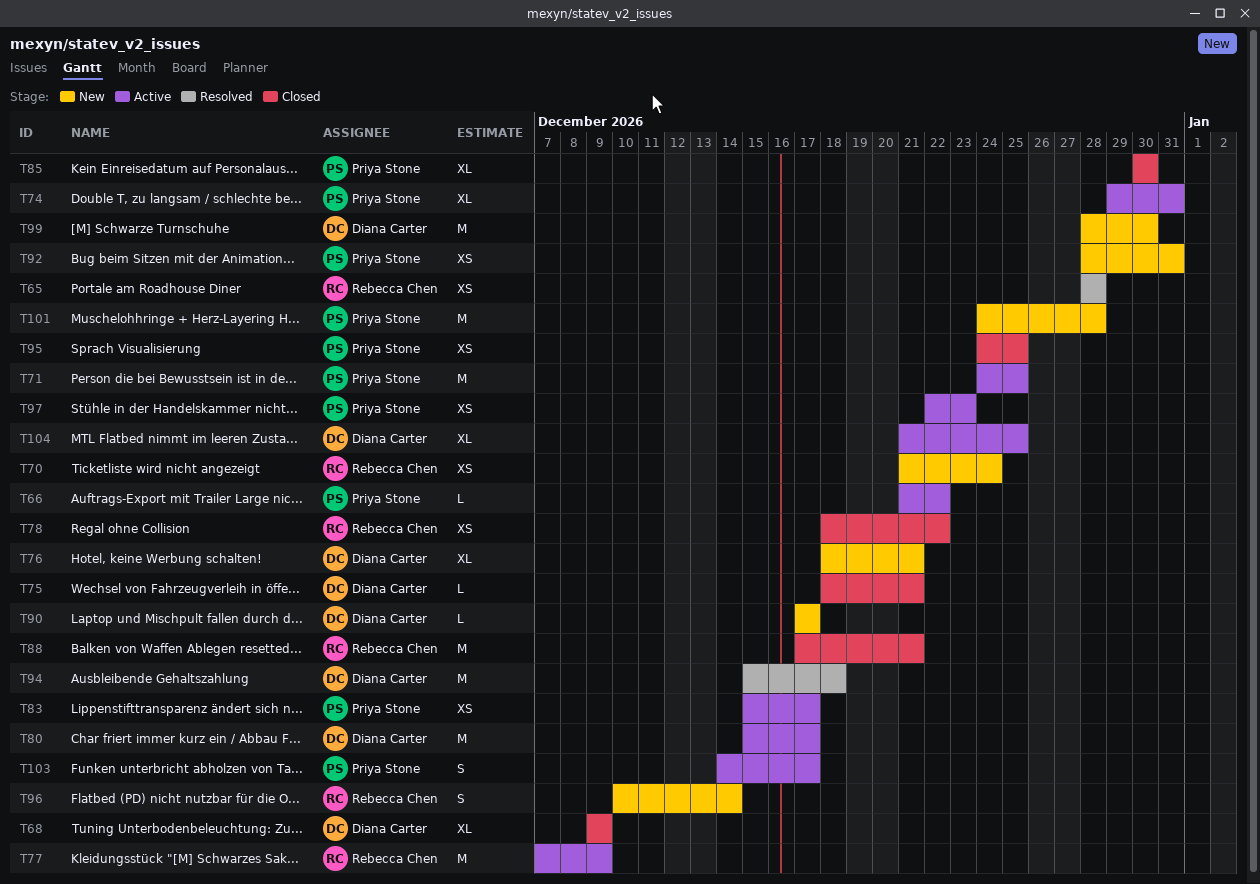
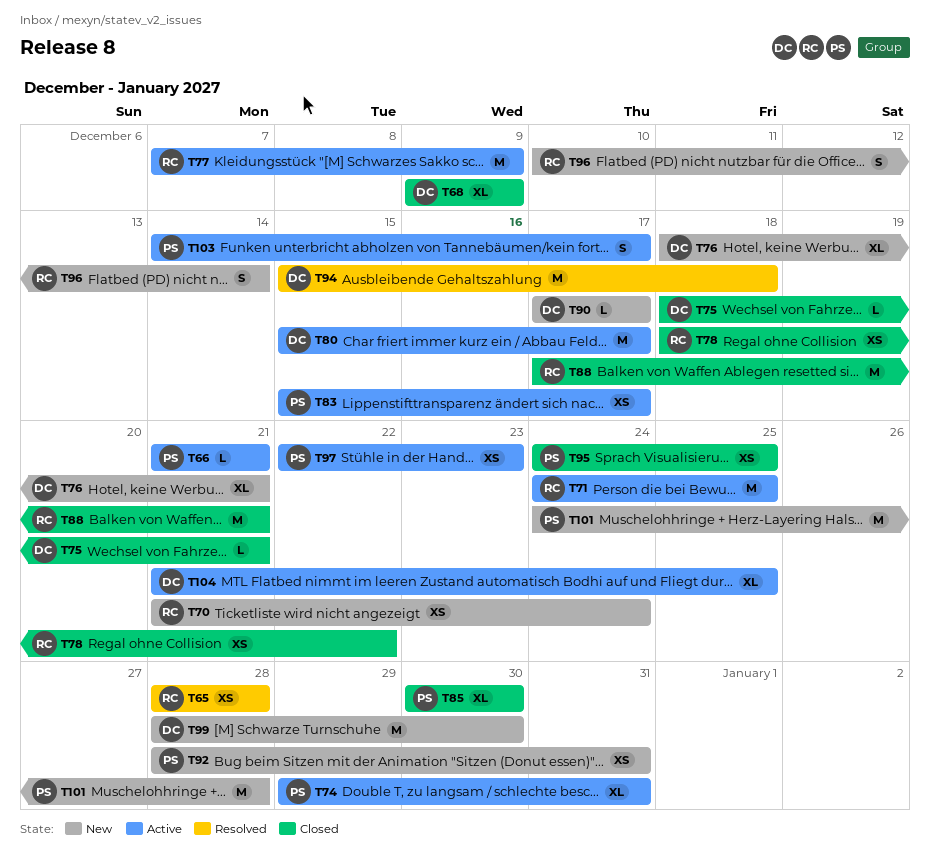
T66, due: Dec 22 -> Dec 21
T71, owner: Priya Stone -> Rebecca Chen

